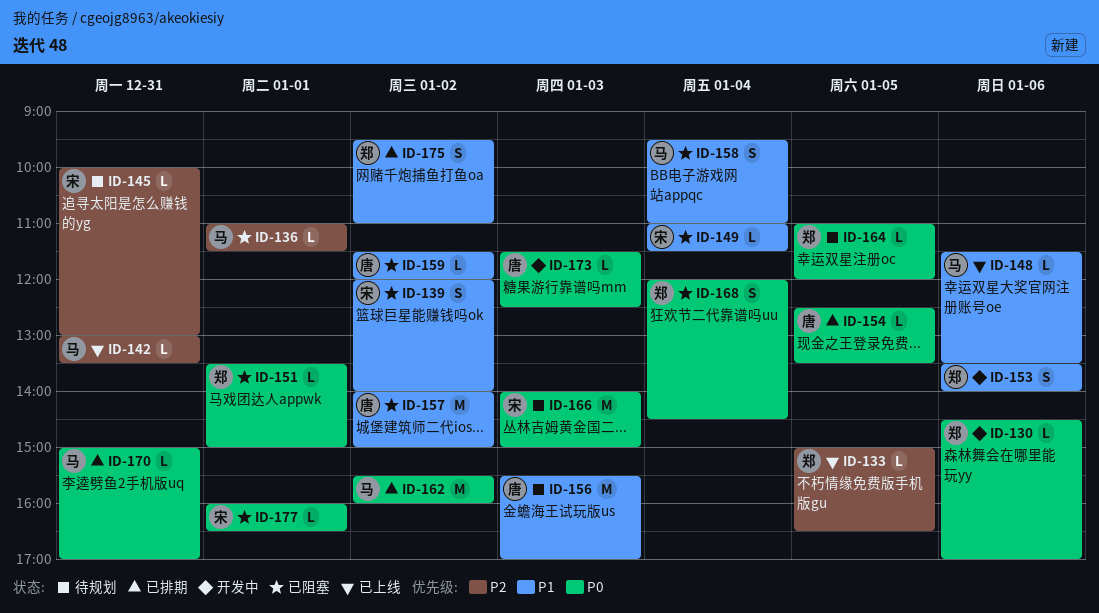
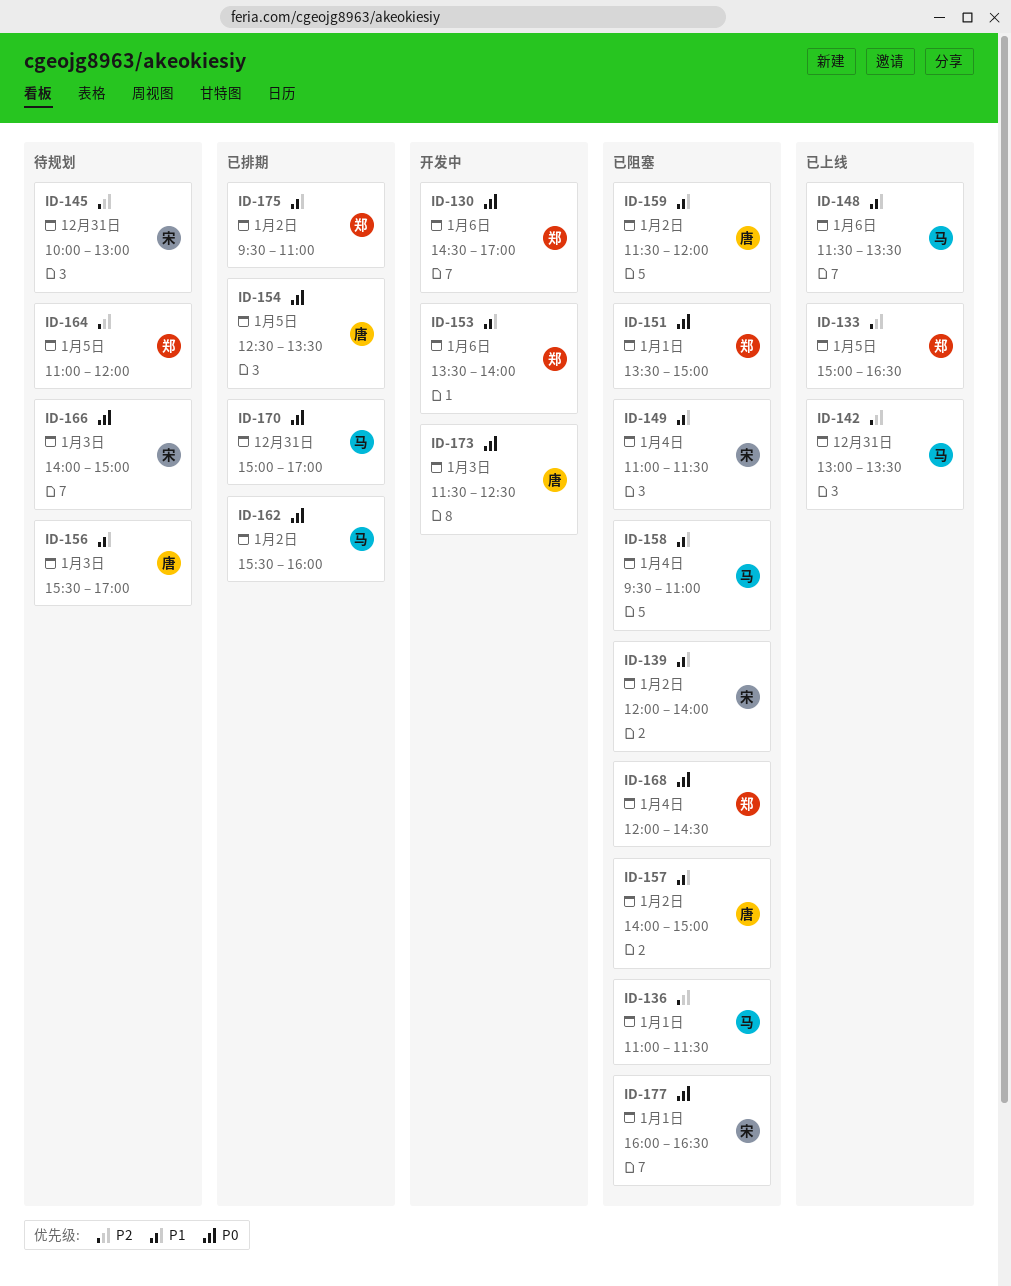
ID-164, priority: P0 -> P2

